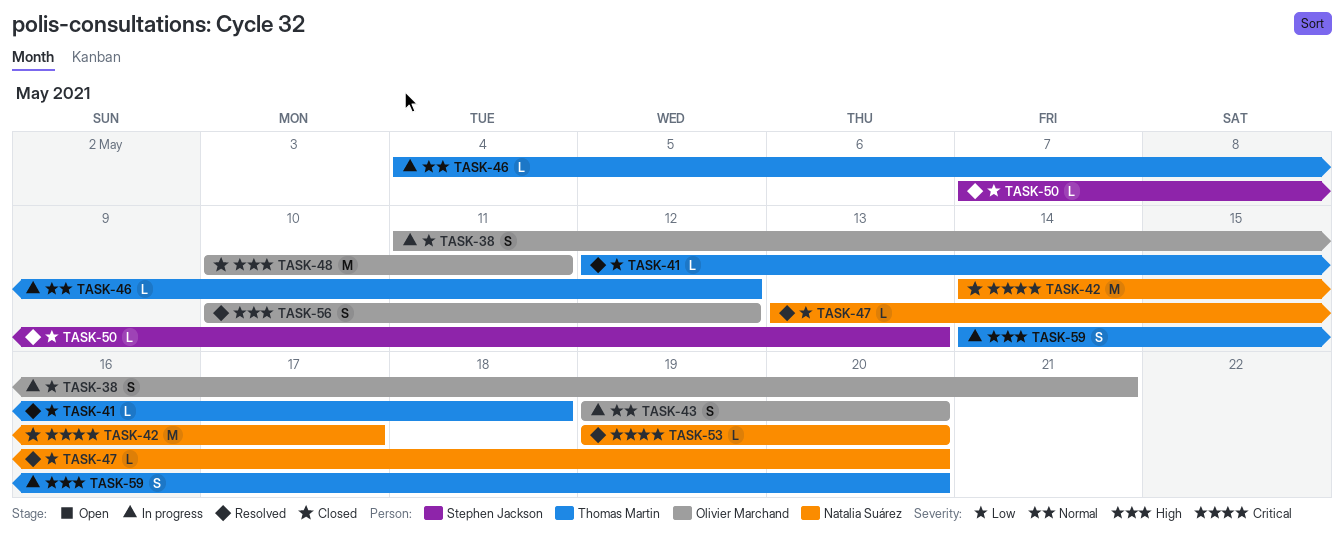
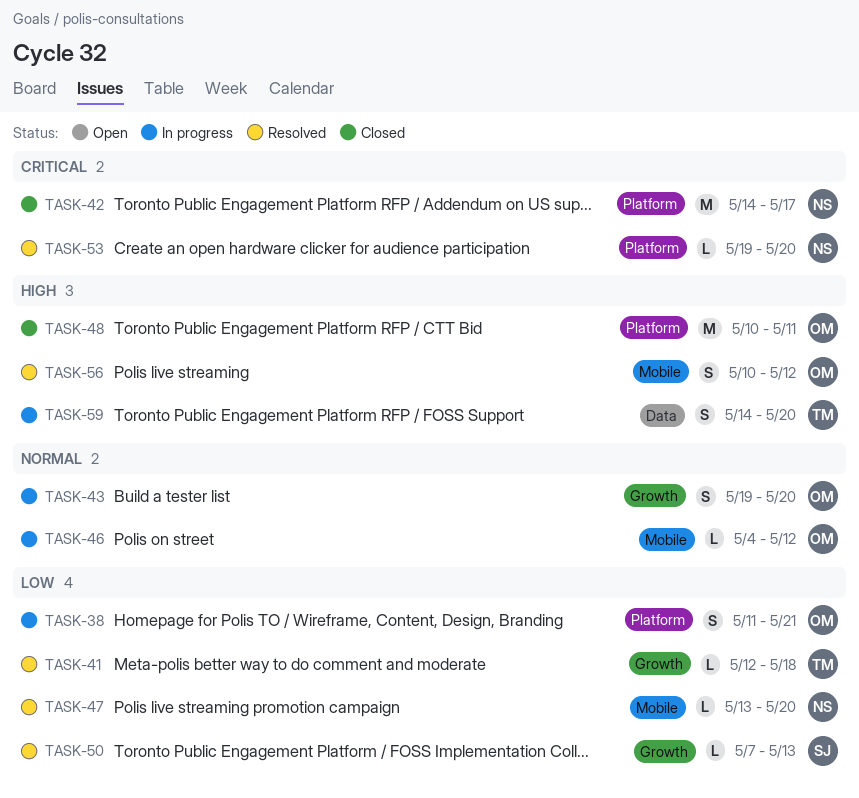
TASK-46, owner: Thomas Martin -> Olivier Marchand

